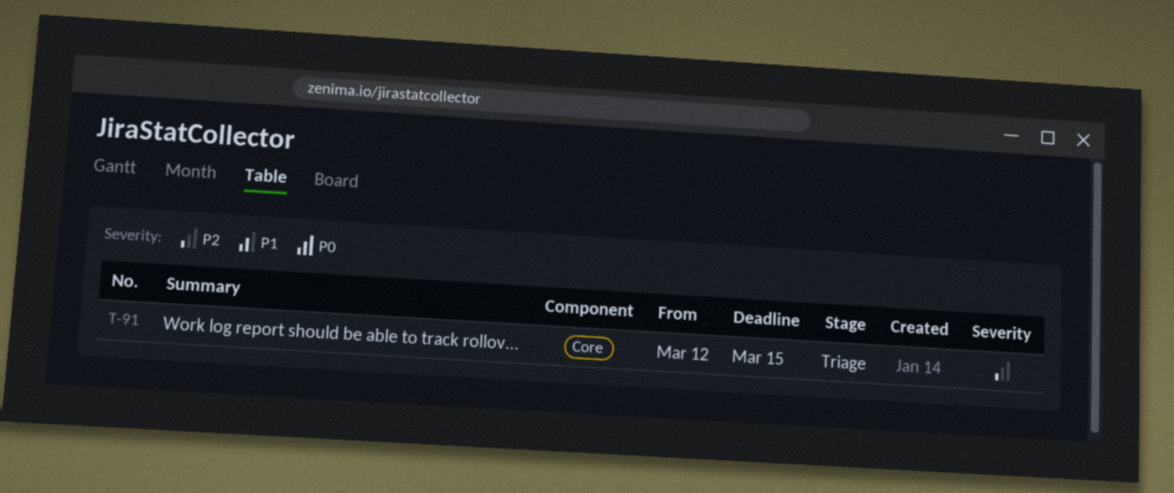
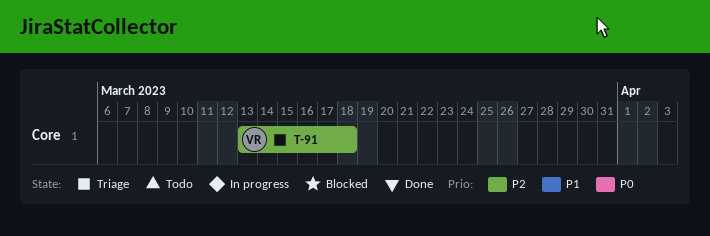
T-91, start: Mar 12 -> Mar 13
T-91, due: Mar 15 -> Mar 18

